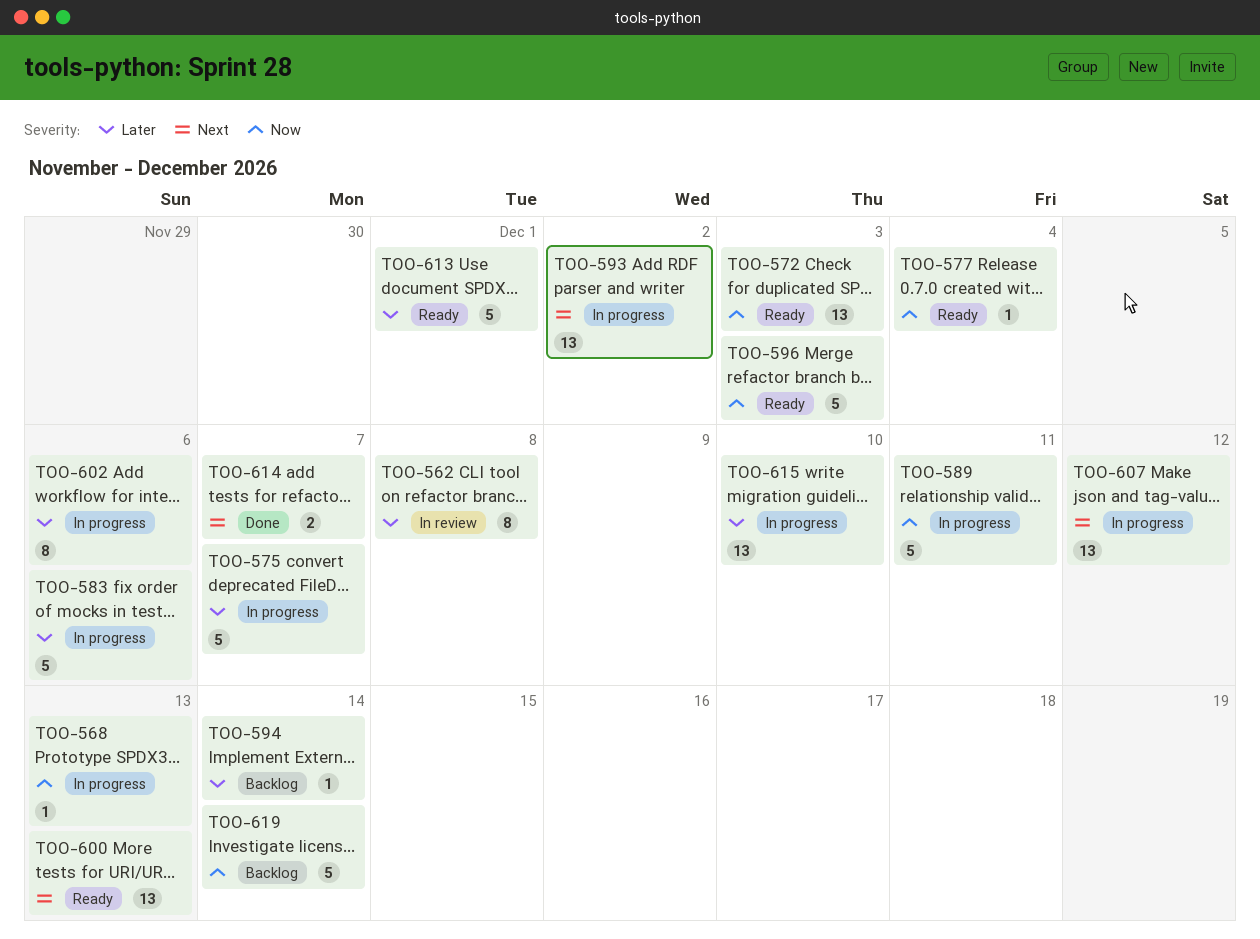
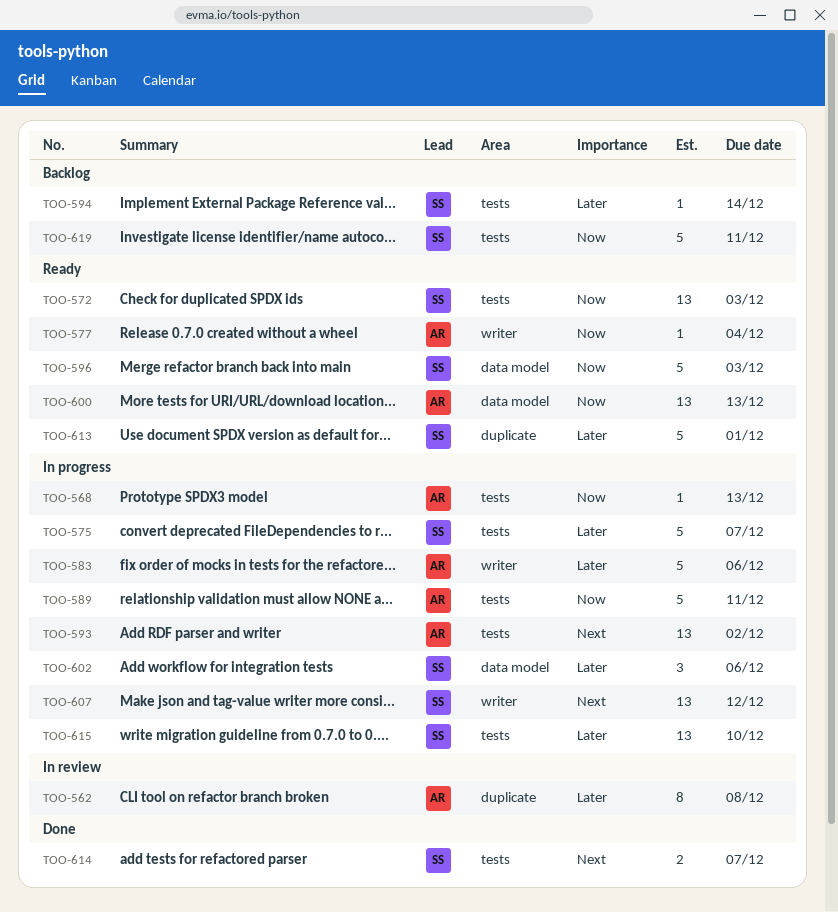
TOO-600, priority: Next -> Now
TOO-602, estimate: 8 -> 3
TOO-619, due: Dec 14 -> Dec 11

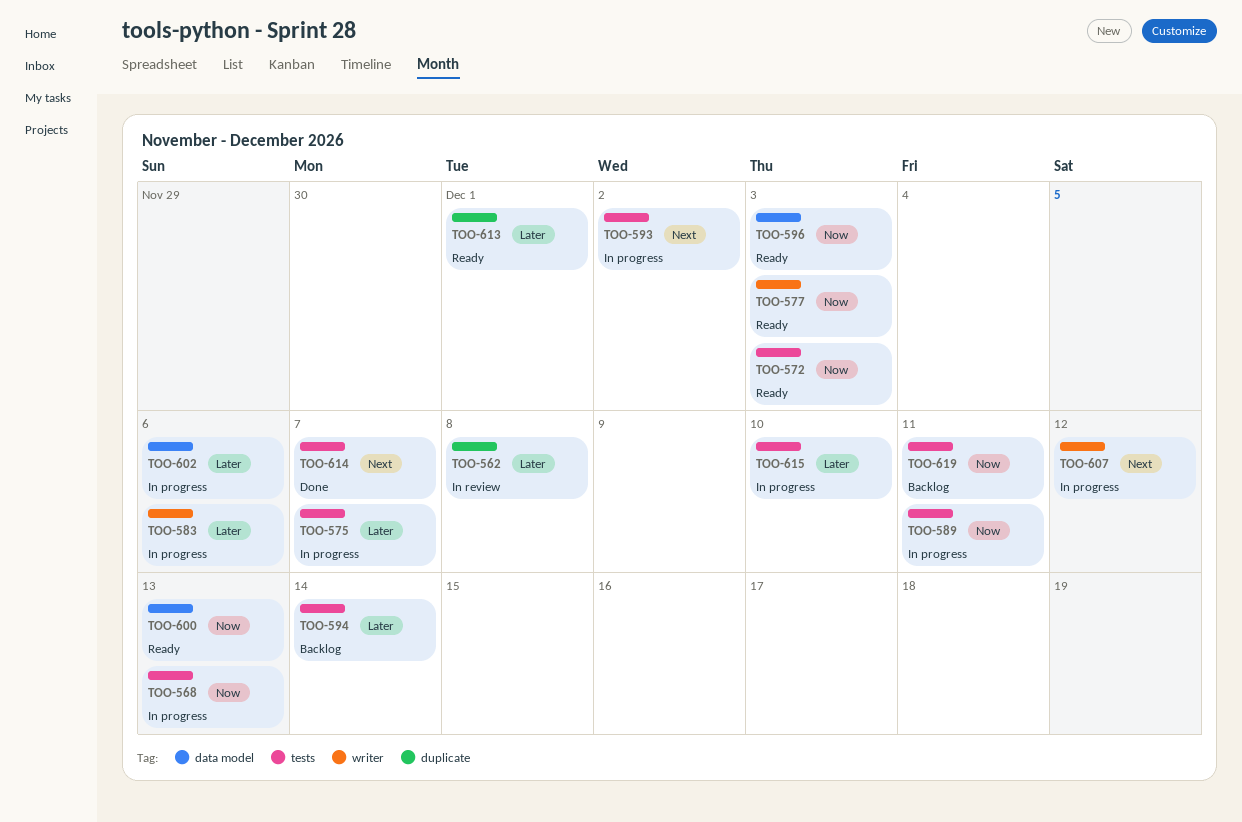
TOO-577, due: Dec 4 -> Dec 3

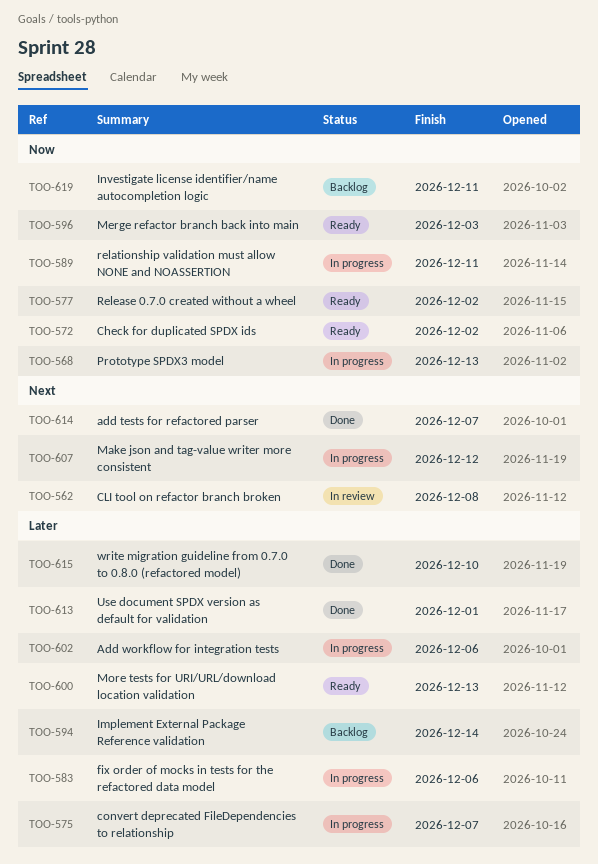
TOO-562, priority: Later -> Next
TOO-572, due: Dec 3 -> Dec 2
TOO-577, due: Dec 3 -> Dec 2
TOO-593: present -> none
TOO-600, priority: Now -> Later
TOO-613, status: Ready -> Done
TOO-615, status: In progress -> Done

